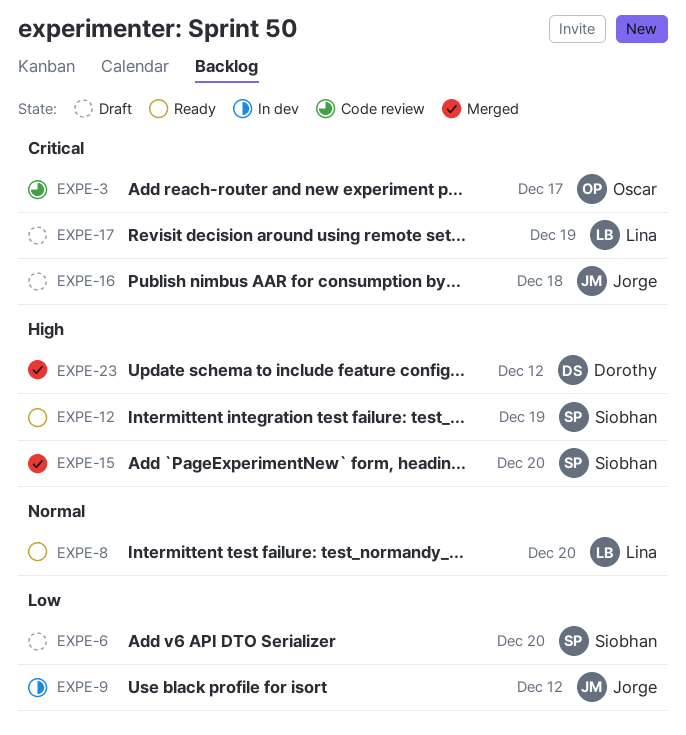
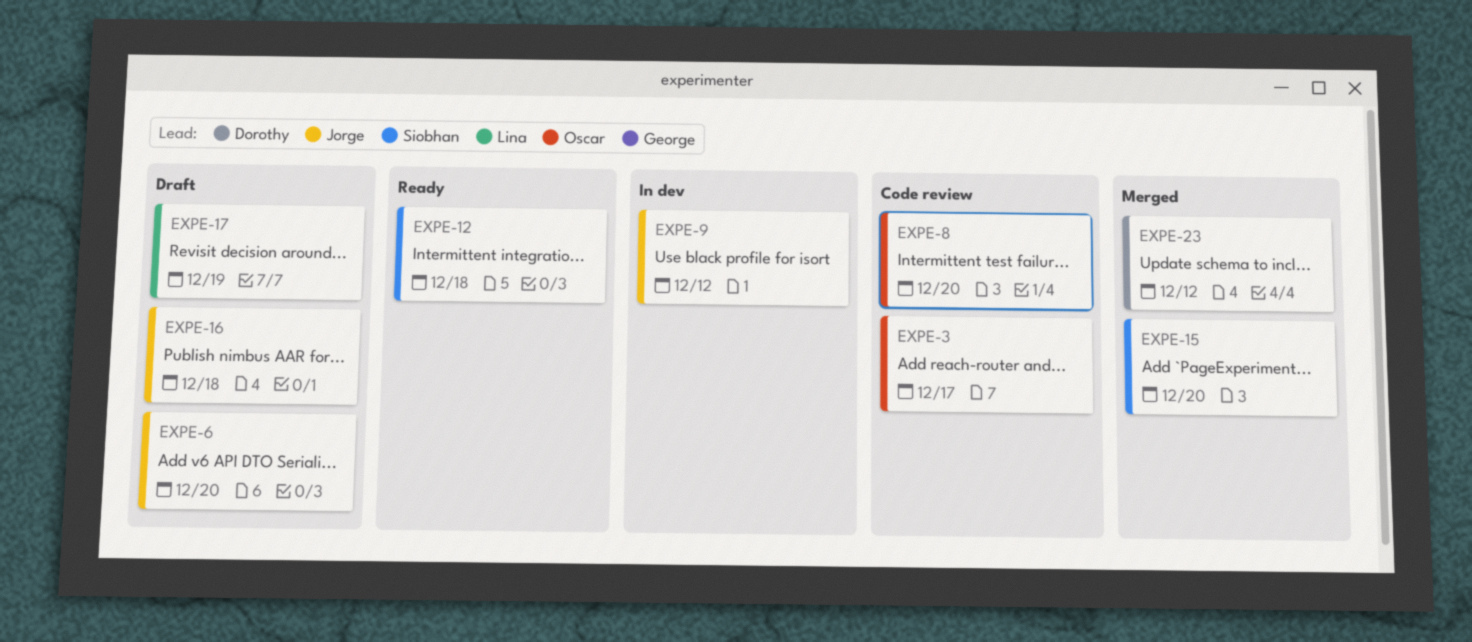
EXPE-6, owner: Siobhan -> Jorge
EXPE-8, status: Ready -> Code review
EXPE-8, owner: Lina -> Oscar
EXPE-12, due: Dec 19 -> Dec 18

